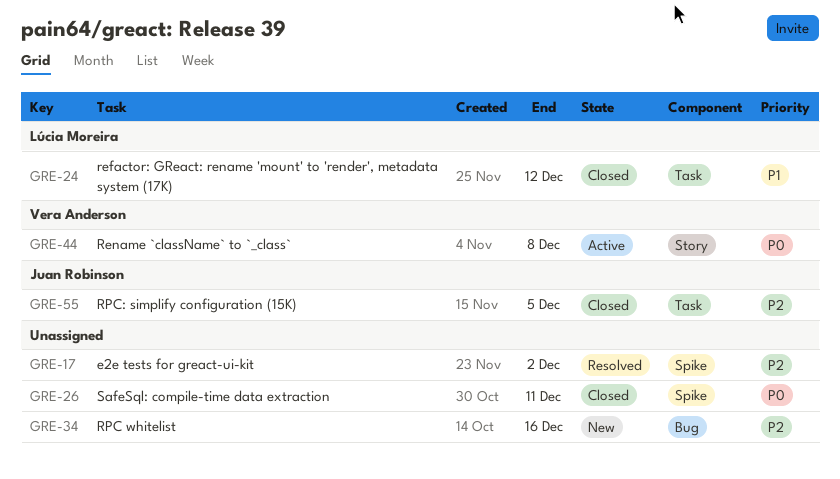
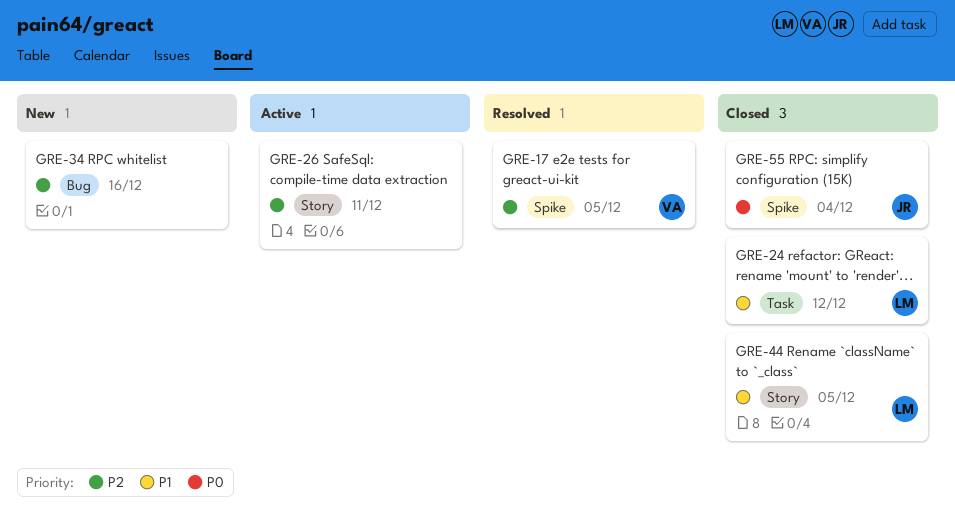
GRE-17, owner: none -> Vera Anderson
GRE-17, due: Dec 2 -> Dec 5
GRE-26, status: Closed -> Active
GRE-26, priority: P0 -> P2
GRE-26, label: Spike -> Story
GRE-44, status: Active -> Closed
GRE-44, owner: Vera Anderson -> Lúcia Moreira
GRE-44, priority: P0 -> P1
GRE-44, due: Dec 8 -> Dec 5
GRE-55, priority: P2 -> P0
GRE-55, label: Task -> Spike
GRE-55, due: Dec 5 -> Dec 4

